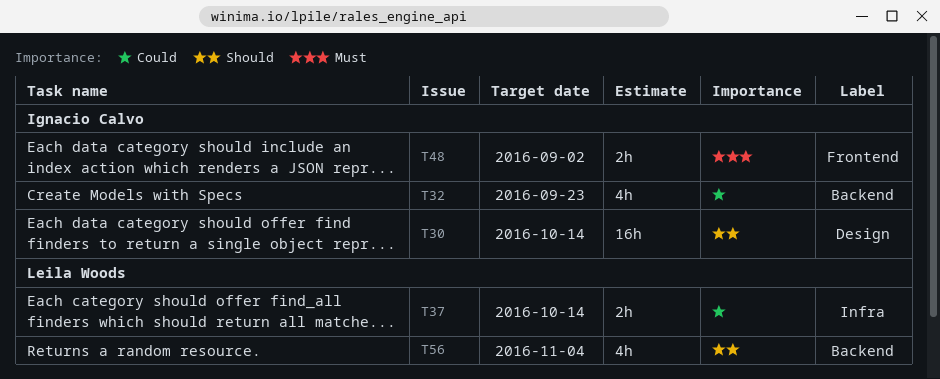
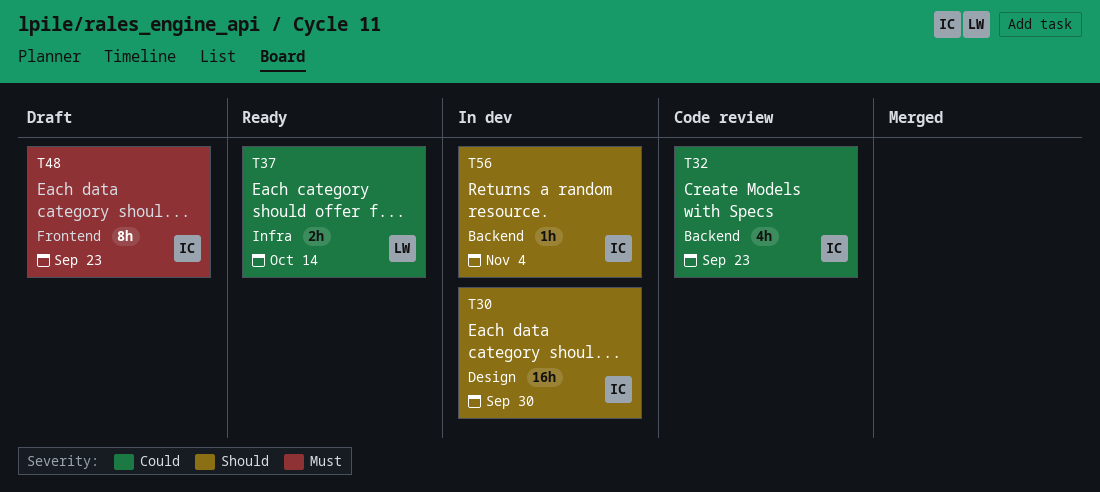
T30, due: Oct 14 -> Sep 30
T48, estimate: 2h -> 8h
T48, due: Sep 2 -> Sep 23
T56, owner: Leila Woods -> Ignacio Calvo
T56, estimate: 4h -> 1h

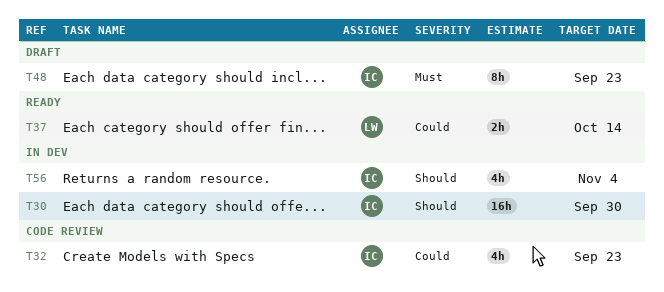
T56, estimate: 1h -> 4h

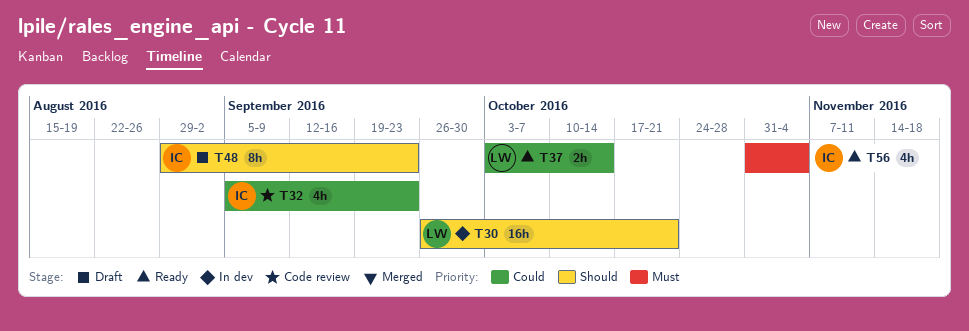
T30, owner: IC -> LW
T30, due: Sep 30 -> Oct 21
T48, priority: Must -> Should
T56, status: In dev -> Ready
T56, priority: Should -> Must

